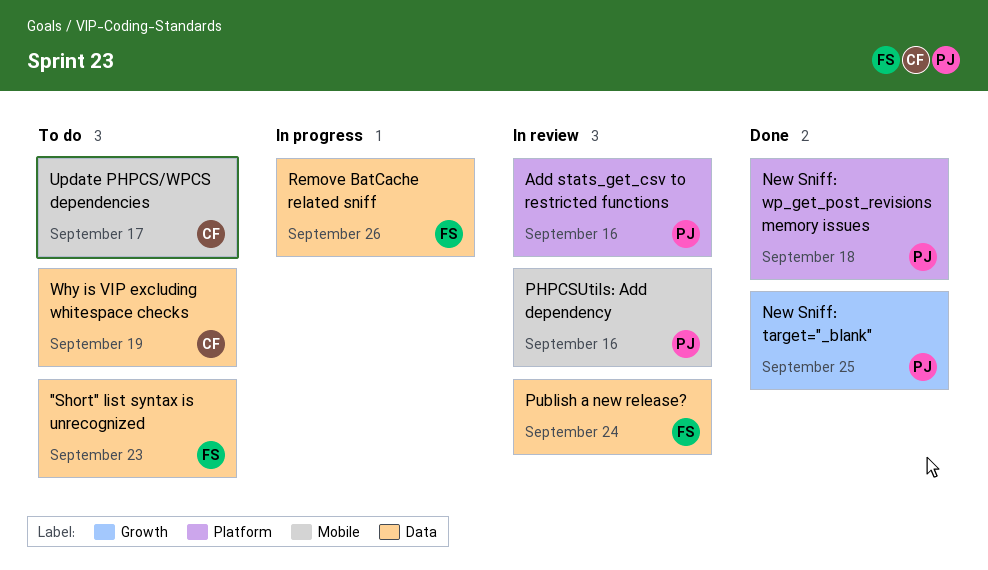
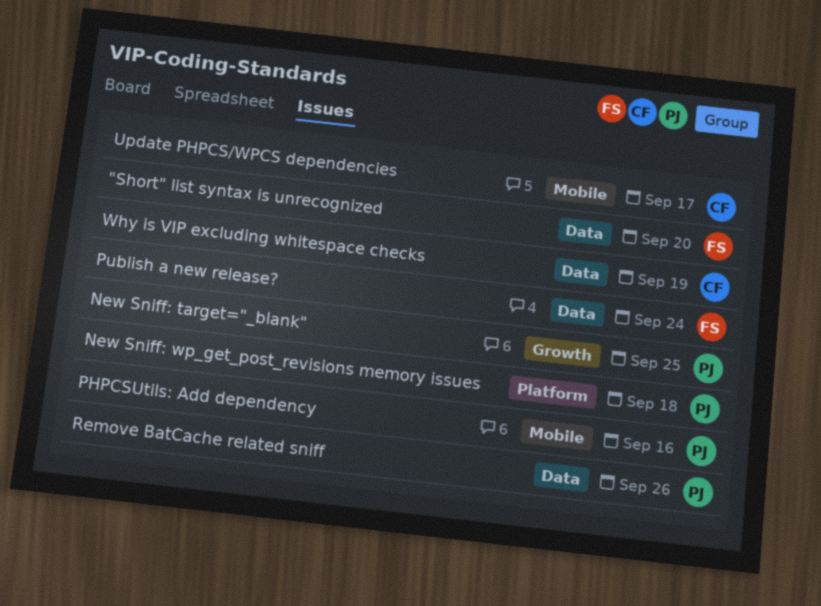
"Short" list syntax is unrecognized, due: Sep 23 -> Sep 20
Add stats_get_csv to restricted functions: present -> none
Remove BatCache related sniff, owner: FS -> PJ

